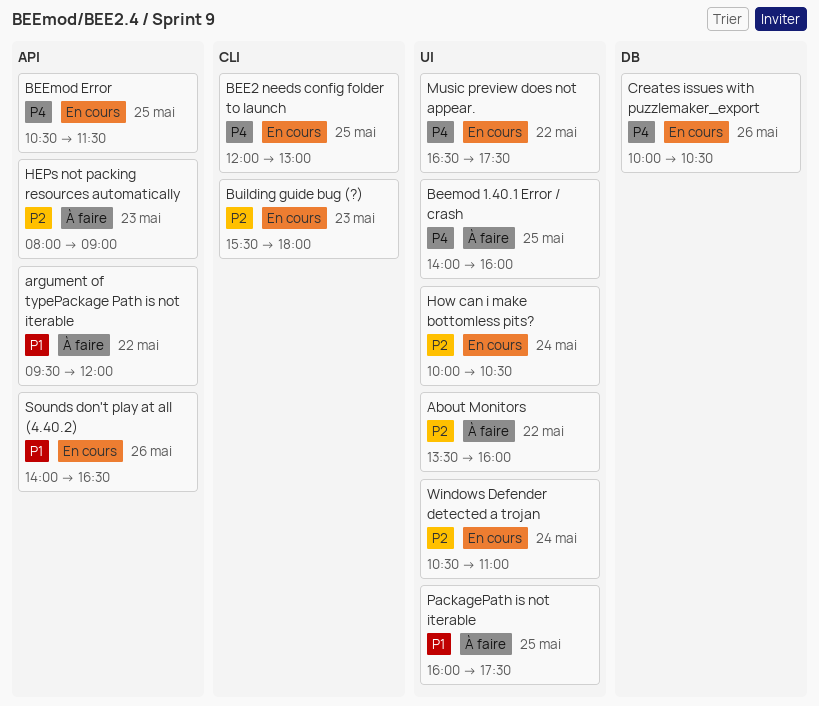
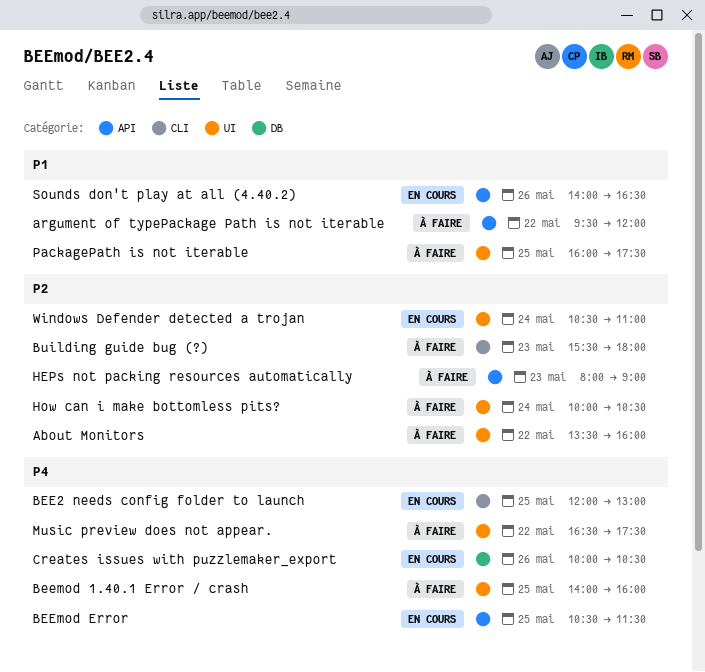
Building guide bug (?), status: En cours -> À faire
How can i make bottomless pits?, status: En cours -> À faire
Music preview does not appear., status: En cours -> À faire

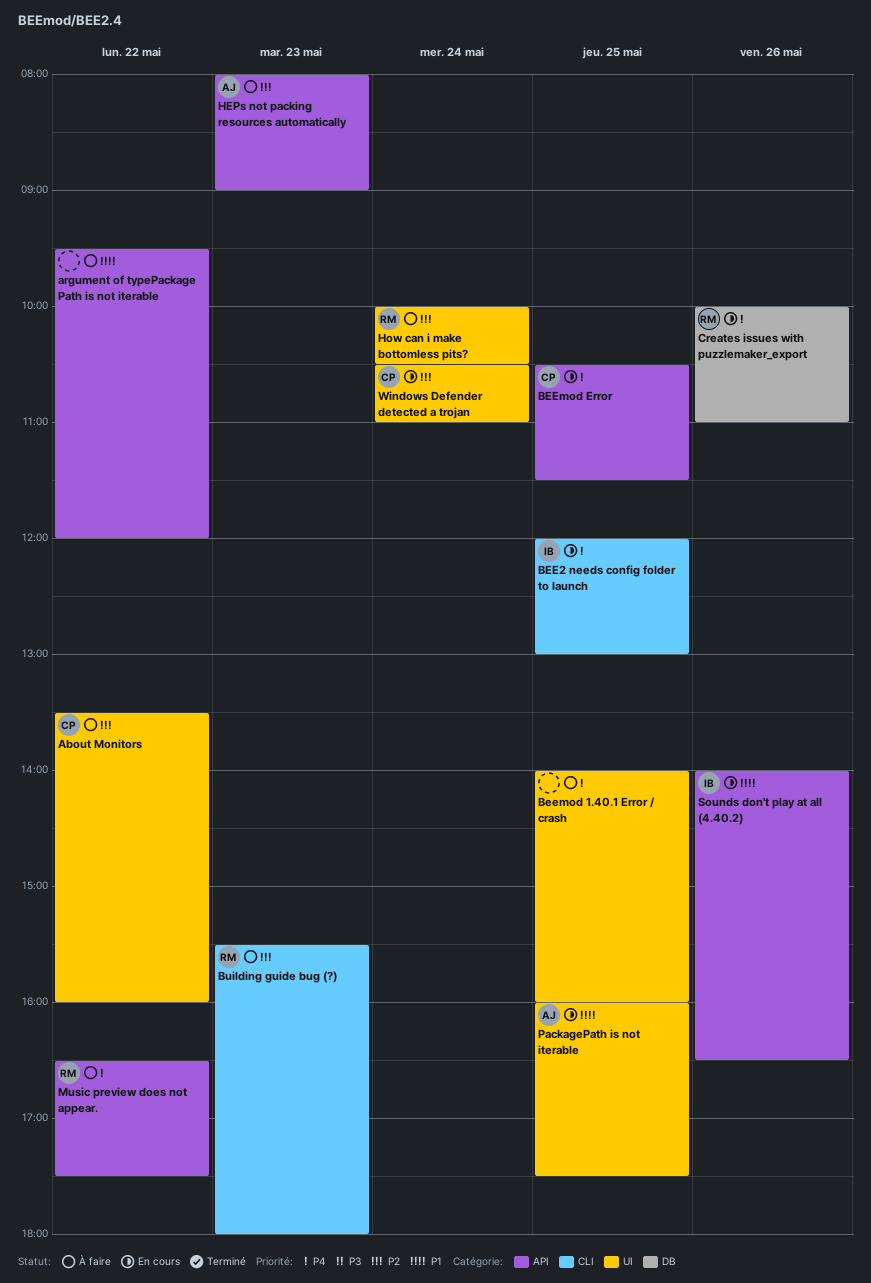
Creates issues with puzzlemaker_export, ends: 10:30 -> 11:00
Music preview does not appear., label: UI -> API
PackagePath is not iterable, status: À faire -> En cours

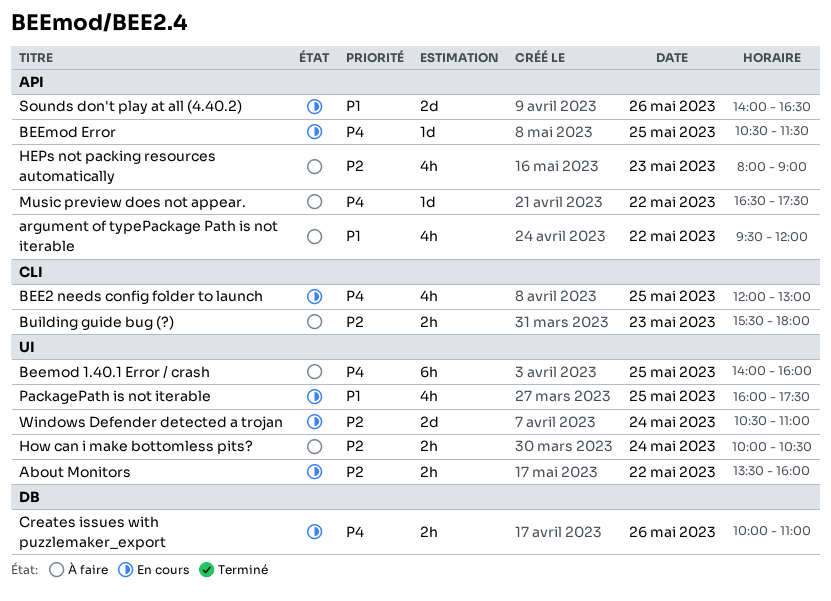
About Monitors, status: À faire -> En cours

